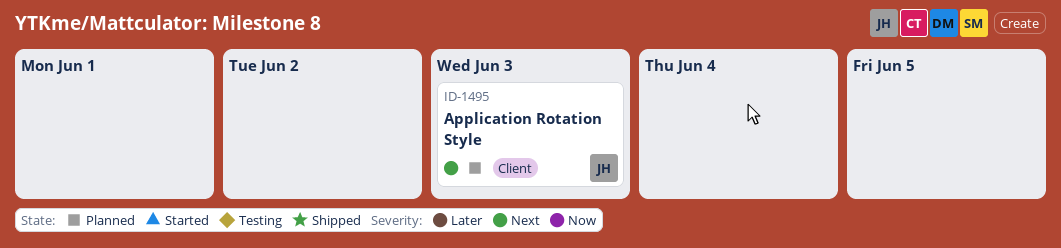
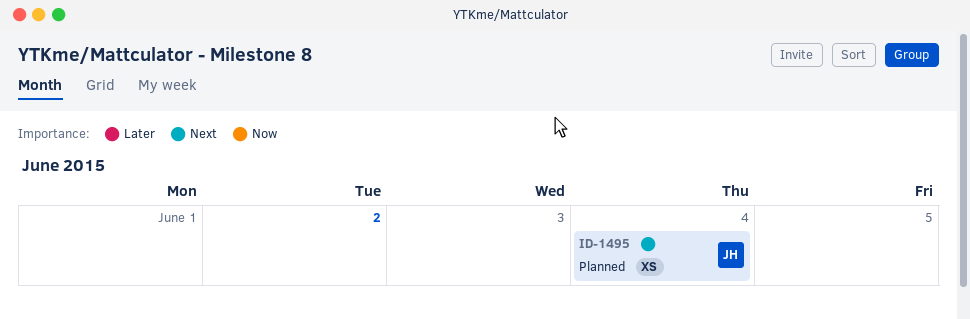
ID-1495, due: Jun 3 -> Jun 4

